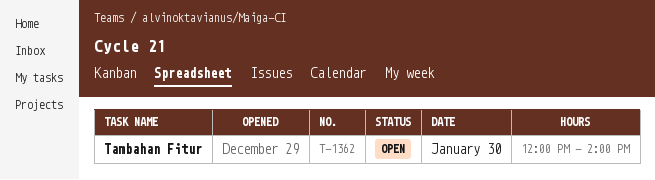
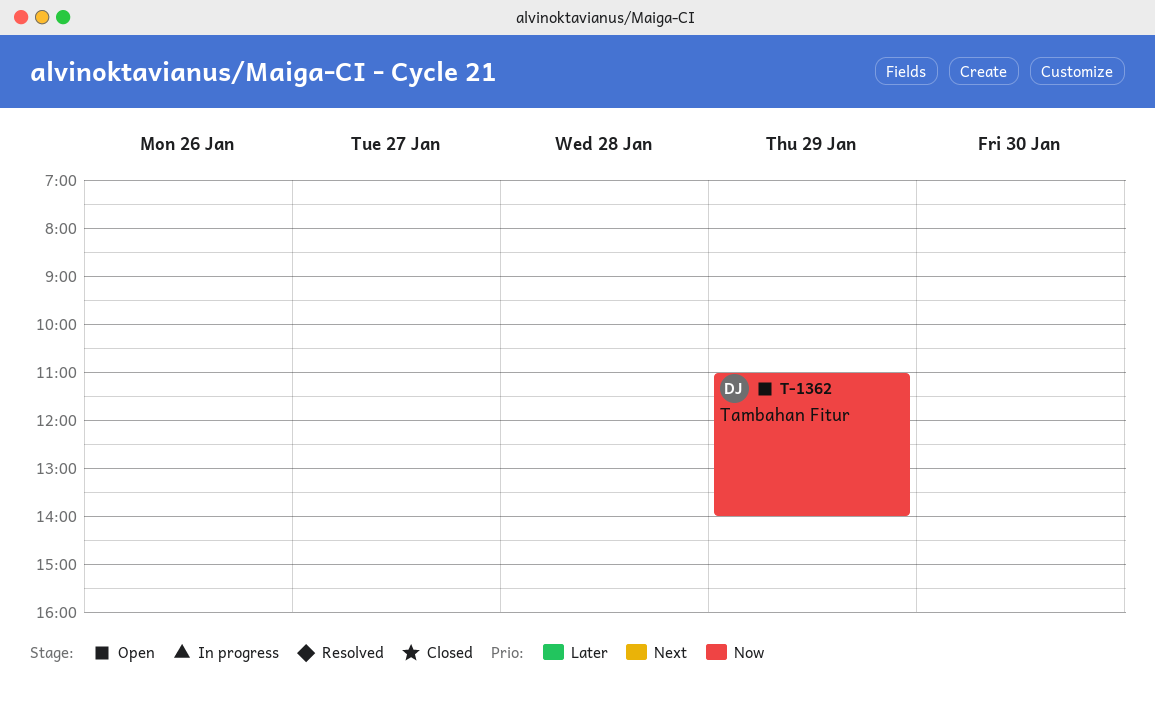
T-1362, day: Jan 30 -> Jan 29
T-1362, begins: 12:00 -> 11:00

